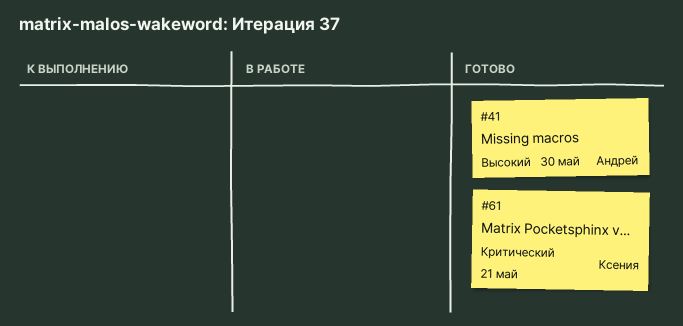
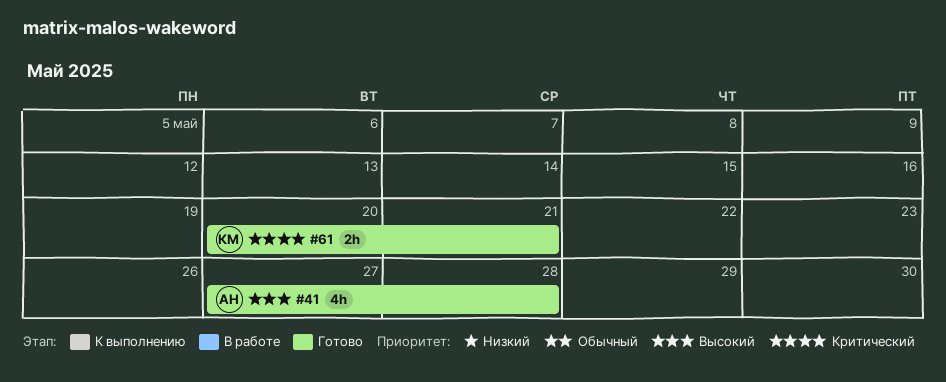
#41, due: May 30 -> May 28

